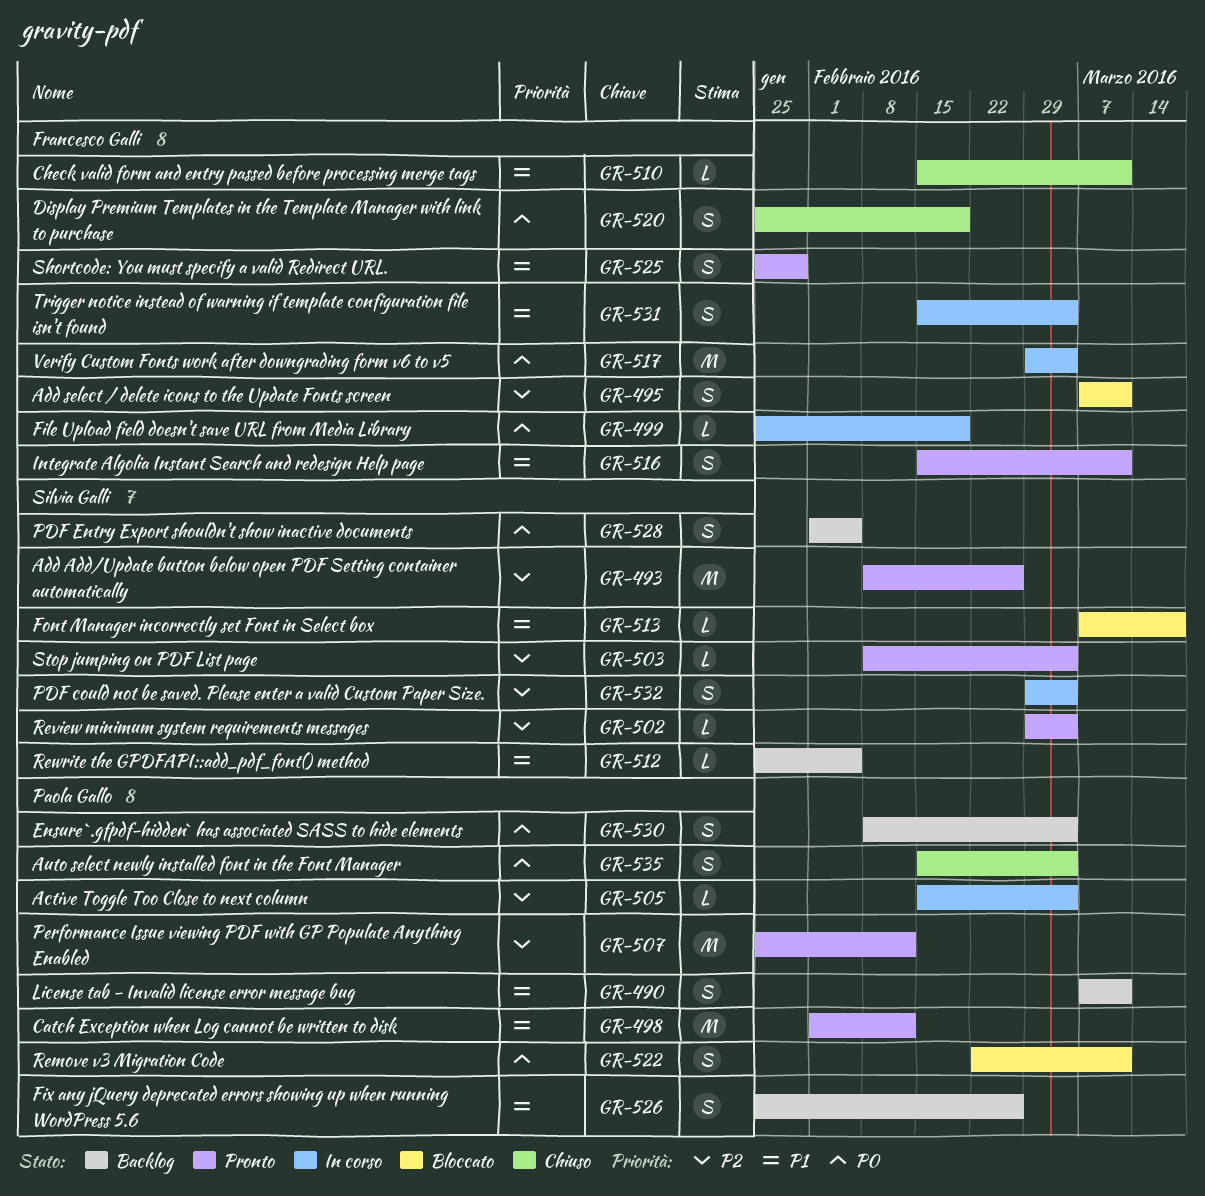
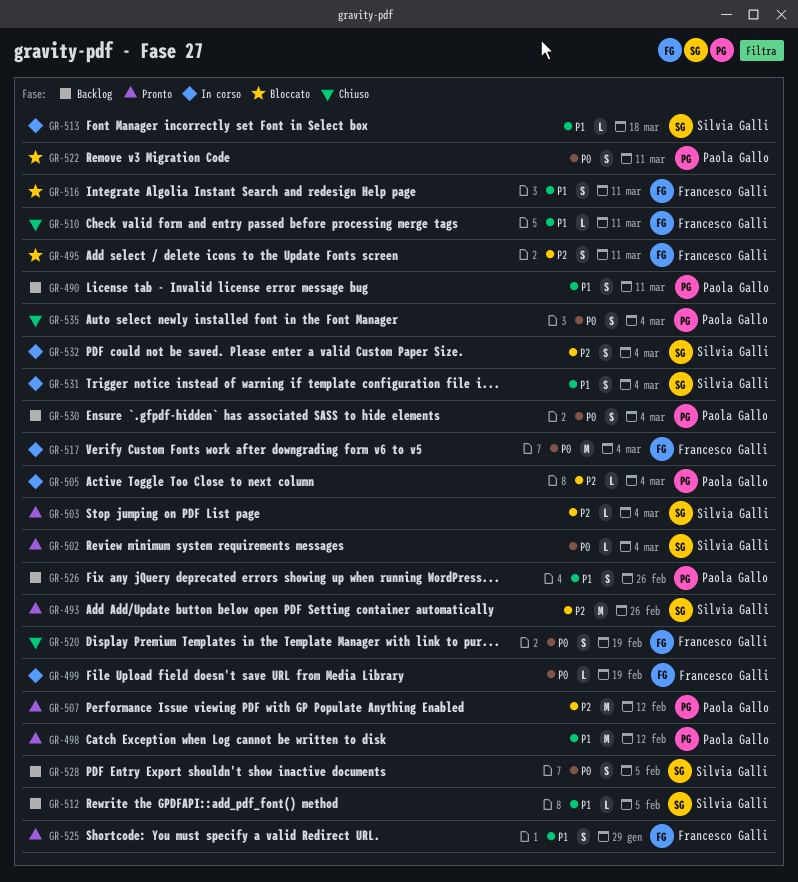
GR-502, priority: P2 -> P0
GR-513, status: Bloccato -> In corso
GR-516, status: Pronto -> Bloccato
GR-531, owner: Francesco Galli -> Silvia Galli

